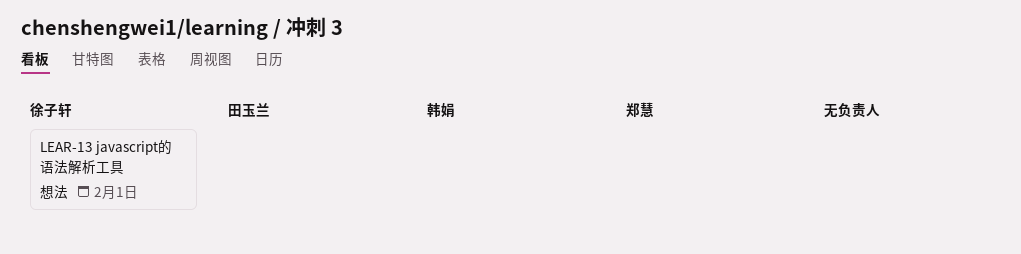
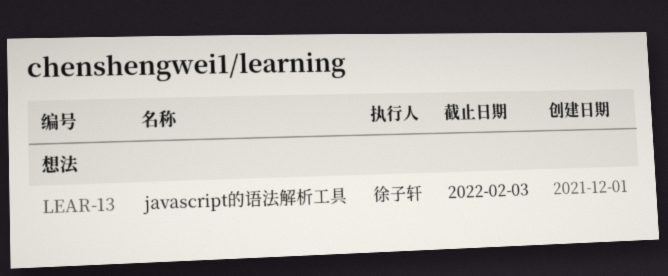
LEAR-13, due: Feb 1 -> Feb 3

